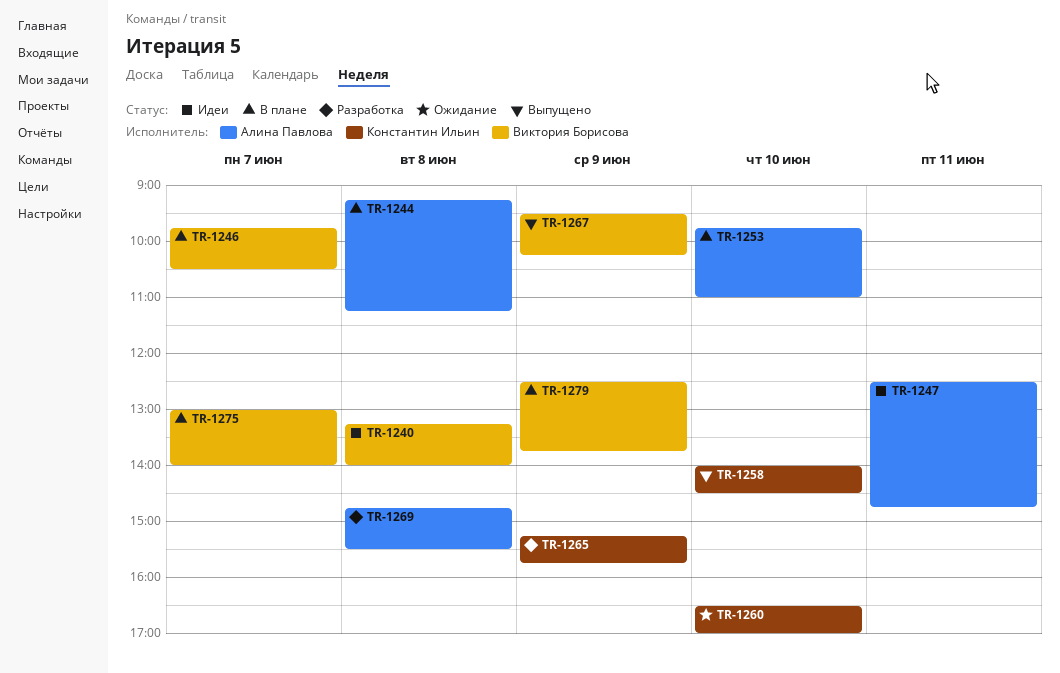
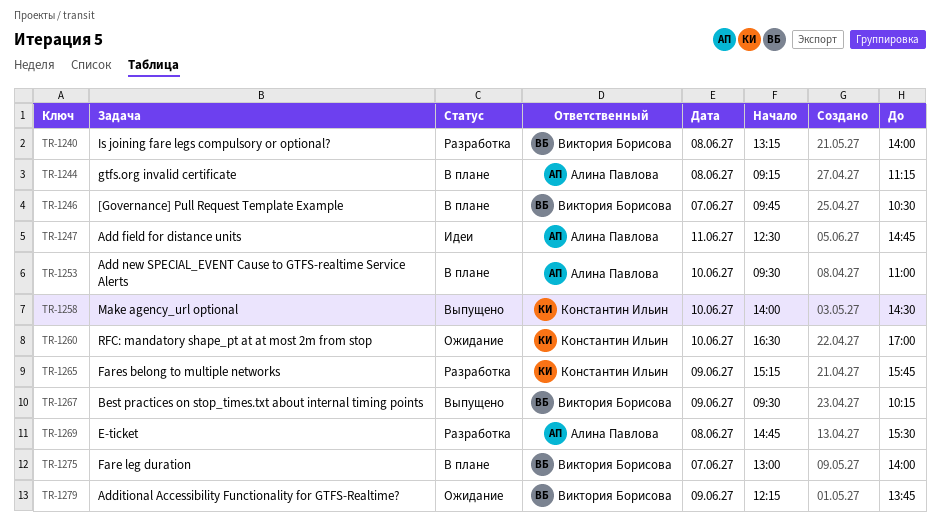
TR-1240, status: Идеи -> Разработка
TR-1253, begins: 09:45 -> 09:30
TR-1279, status: В плане -> Ожидание
TR-1279, begins: 12:30 -> 12:15

